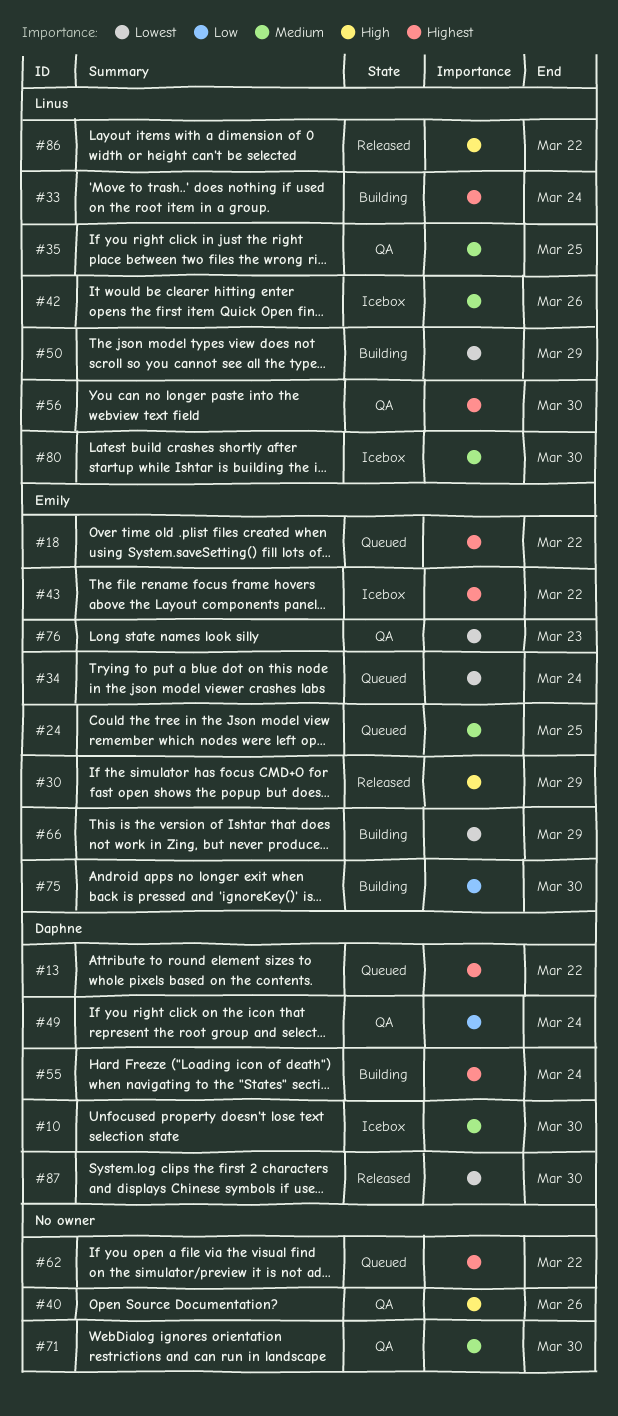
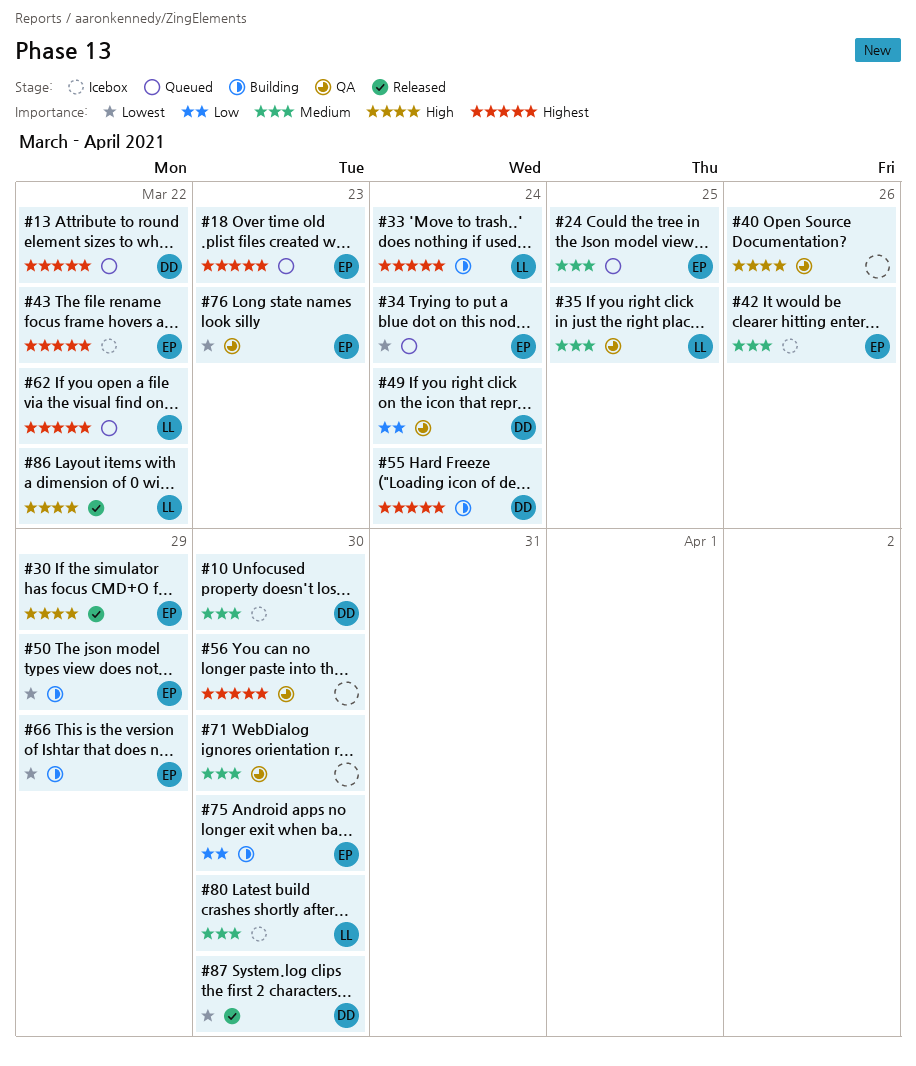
#18, due: Mar 22 -> Mar 23
#42, owner: Linus -> Emily
#50, owner: Linus -> Emily
#56, owner: Linus -> none
#62, owner: none -> Linus

